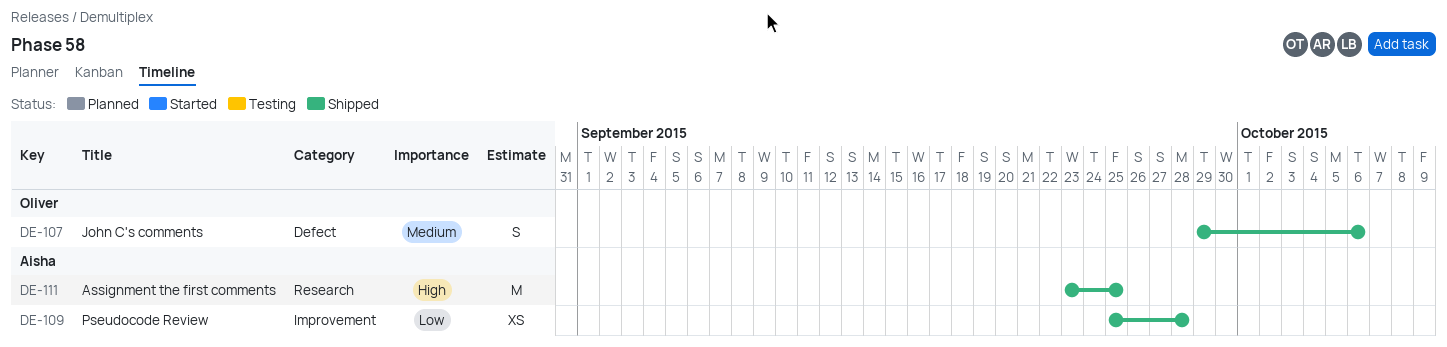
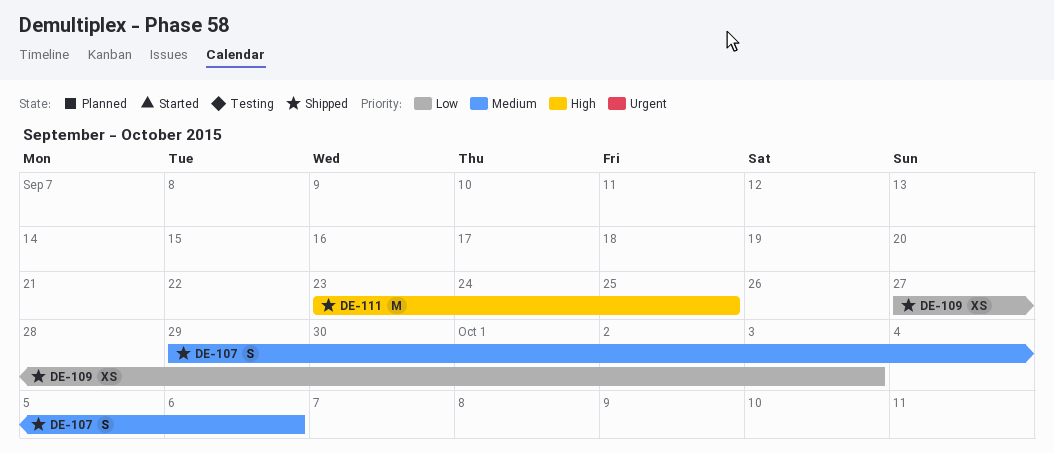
DE-109, start: Sep 25 -> Sep 27
DE-109, due: Sep 28 -> Oct 3

